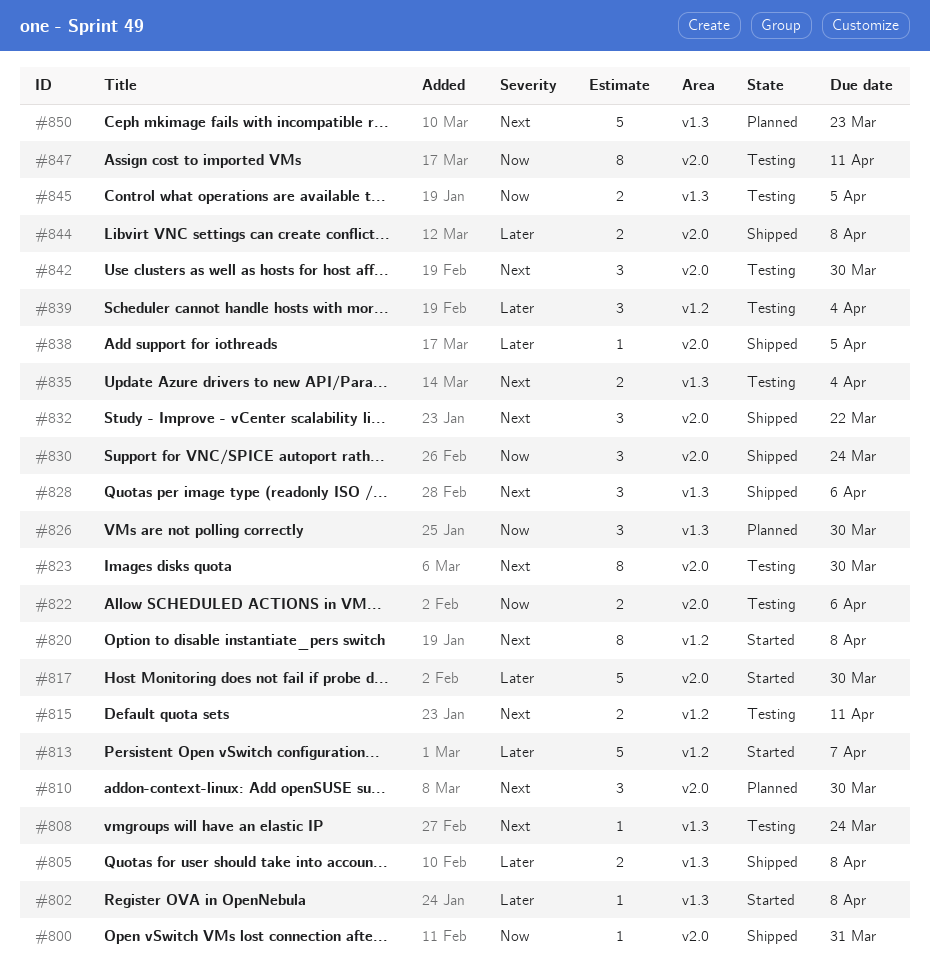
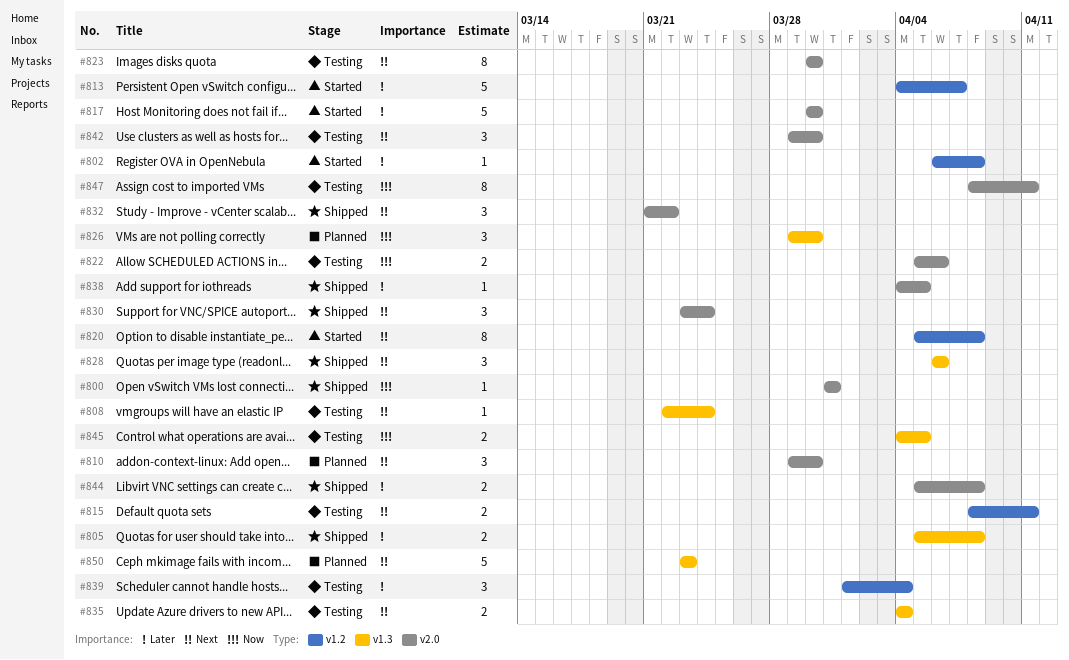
#802, label: v1.3 -> v1.2
#830, priority: Now -> Next

